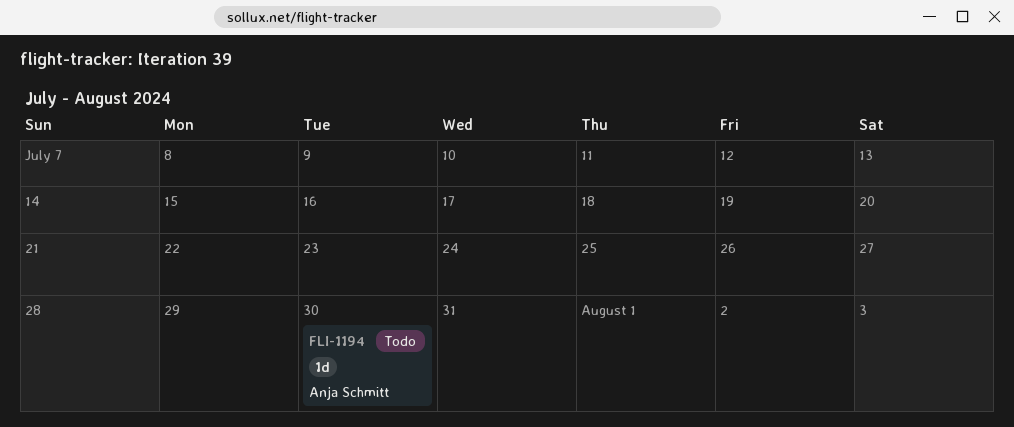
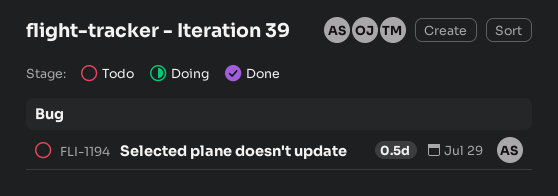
FLI-1194, estimate: 1d -> 0.5d
FLI-1194, due: Jul 30 -> Jul 29

